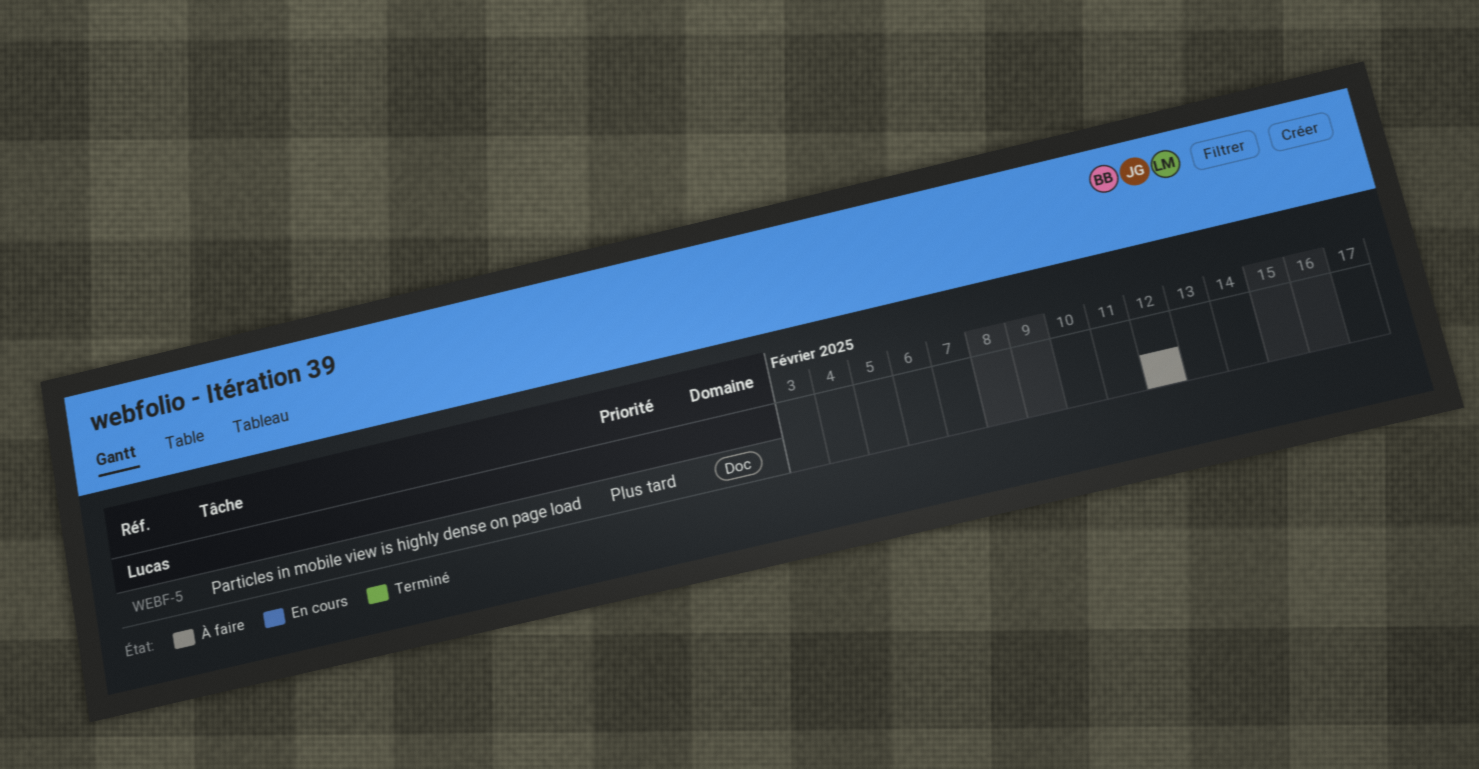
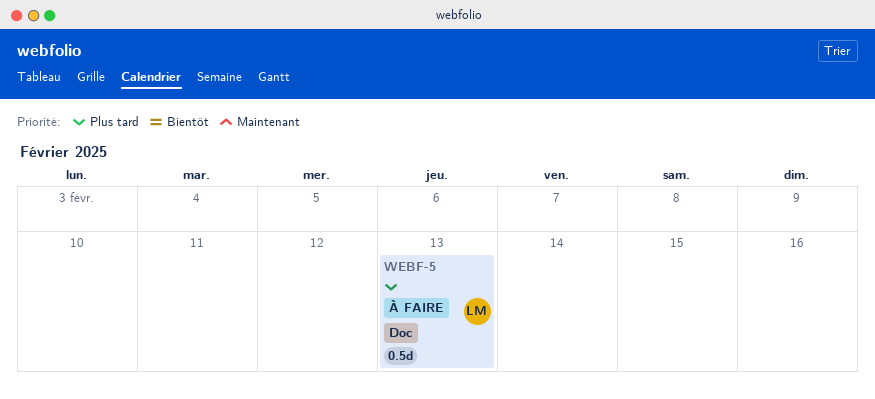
WEBF-5, due: Feb 12 -> Feb 13

